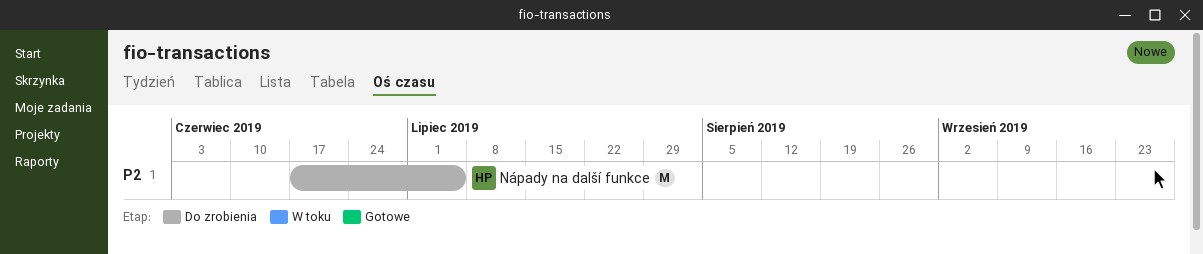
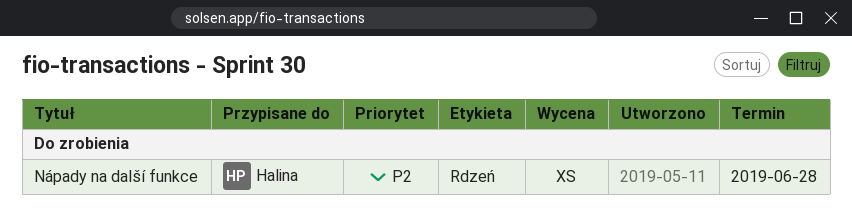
Nápady na další funkce, estimate: M -> XS
Nápady na další funkce, due: Jul 5 -> Jun 28

